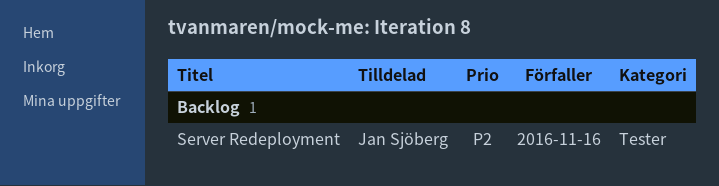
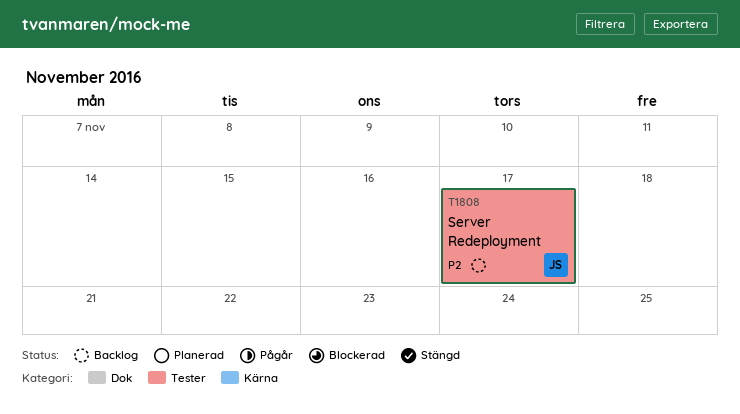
Server Redeployment, due: Nov 16 -> Nov 17

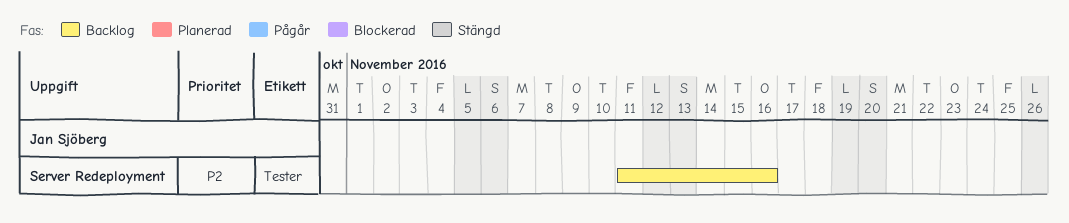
Server Redeployment, due: Nov 17 -> Nov 16

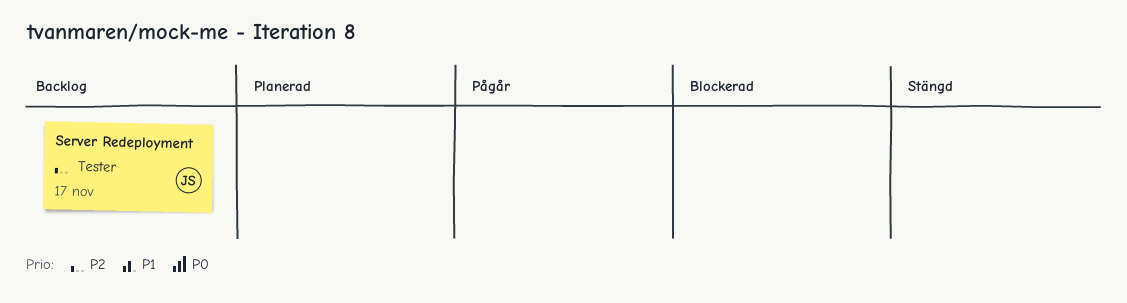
Server Redeployment, due: Nov 16 -> Nov 17

